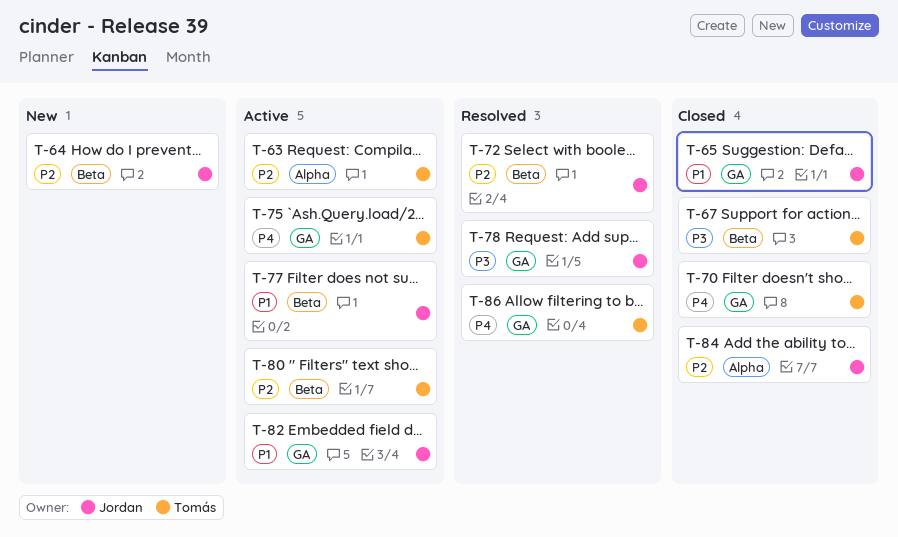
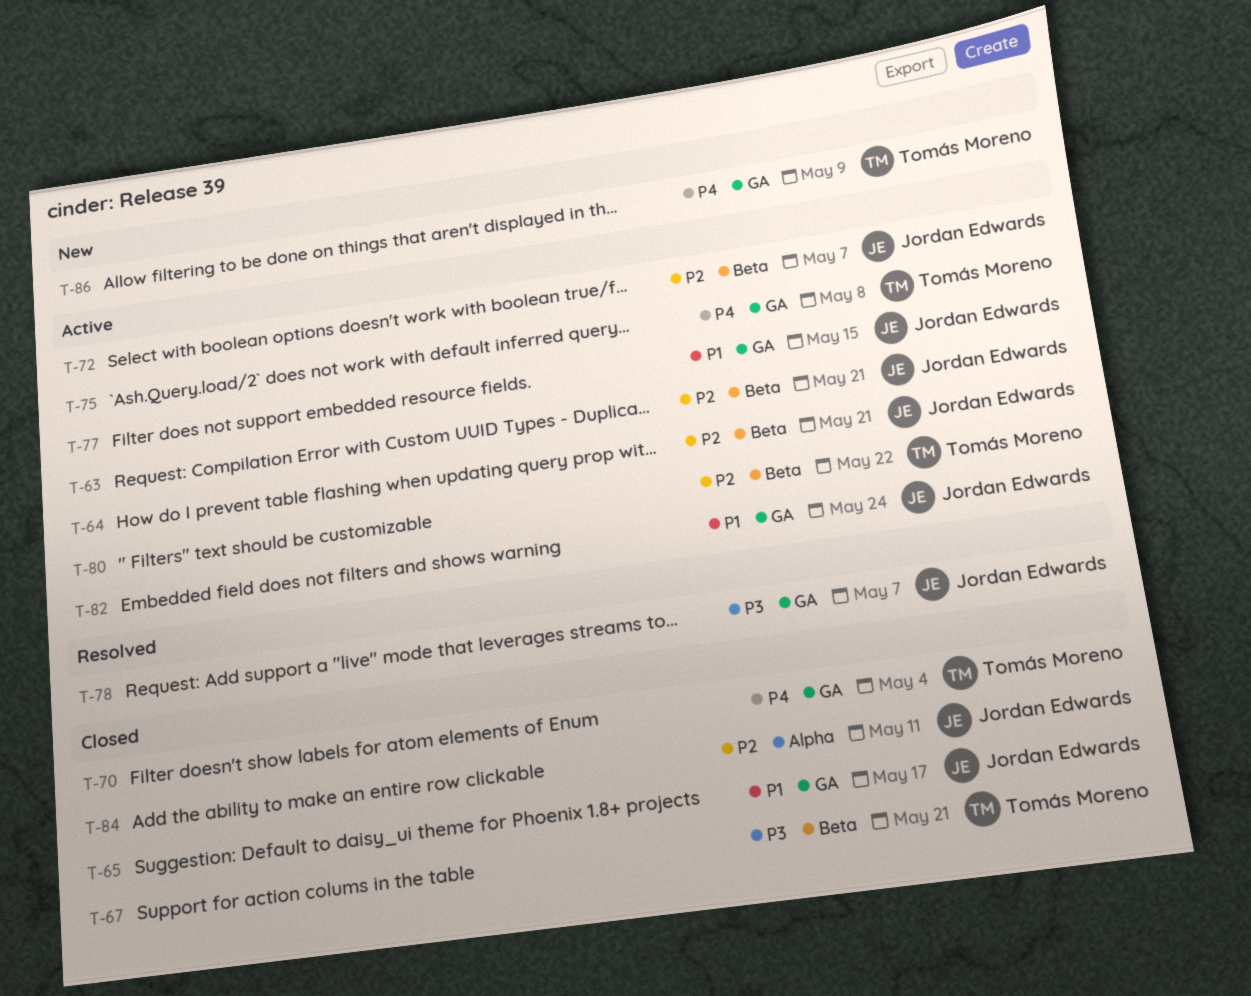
T-63, owner: Tomás Moreno -> Jordan Edwards
T-63, label: Alpha -> Beta
T-64, status: New -> Active
T-72, status: Resolved -> Active
T-77, label: Beta -> GA
T-86, status: Resolved -> New

